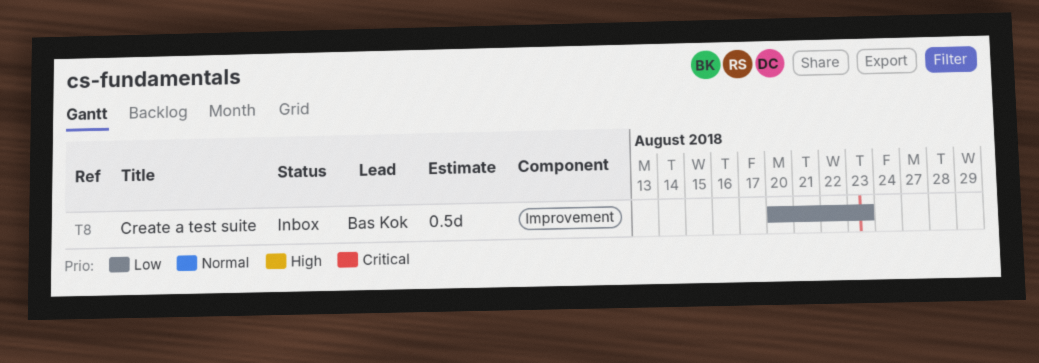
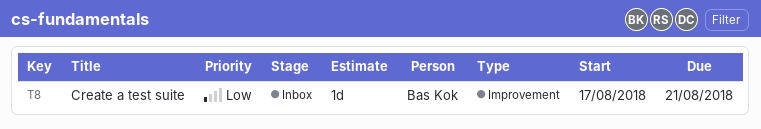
T8, estimate: 0.5d -> 1d
T8, start: Aug 20 -> Aug 17
T8, due: Aug 23 -> Aug 21

